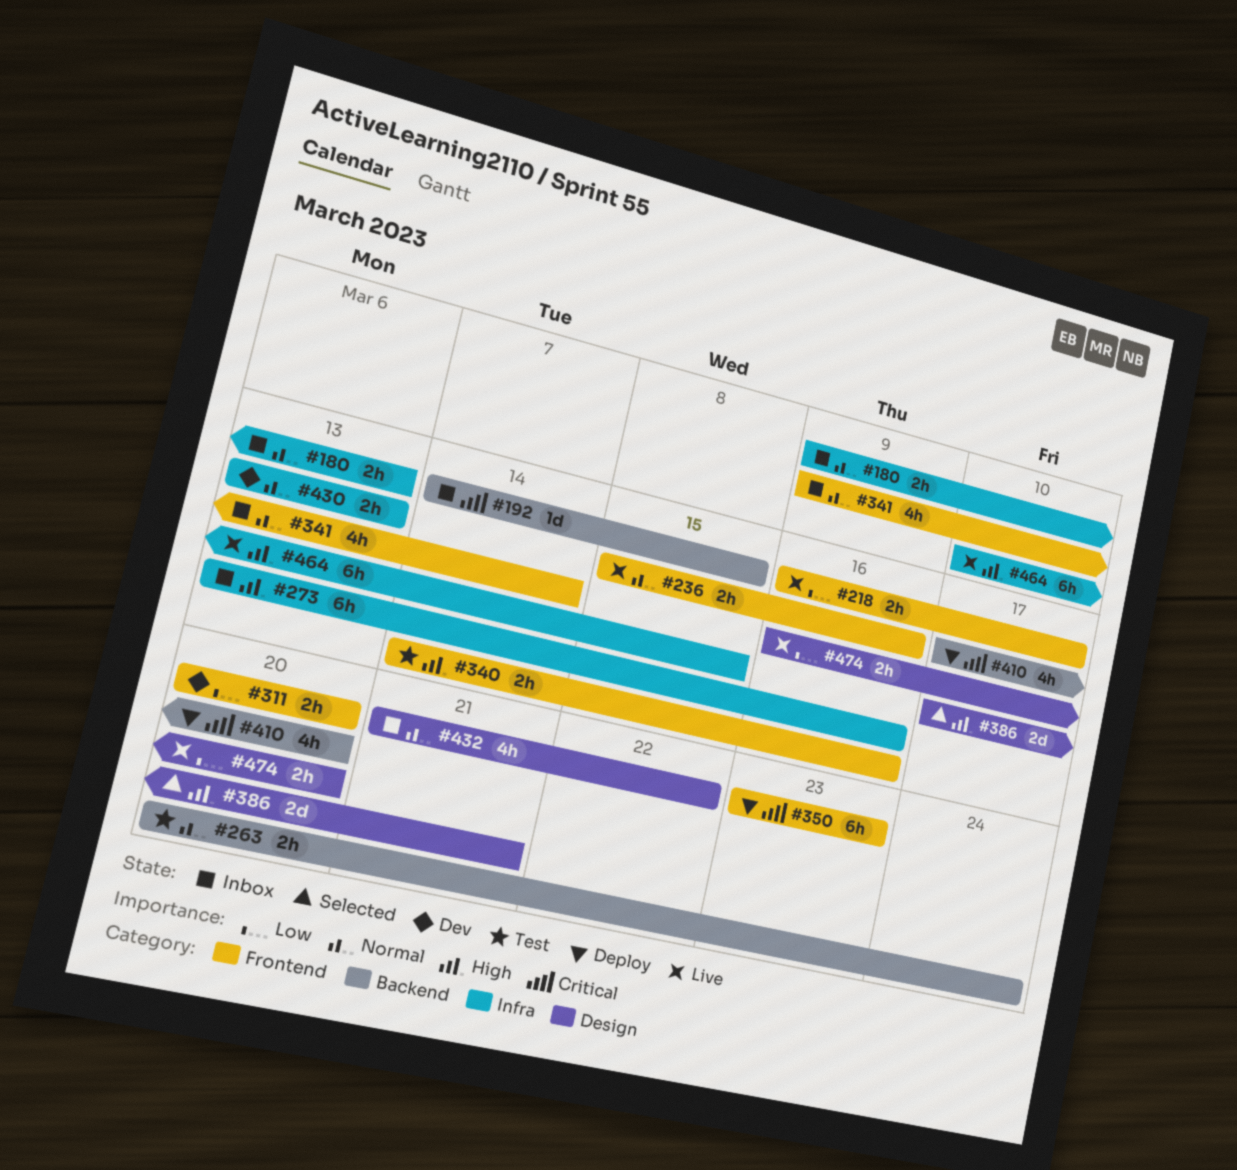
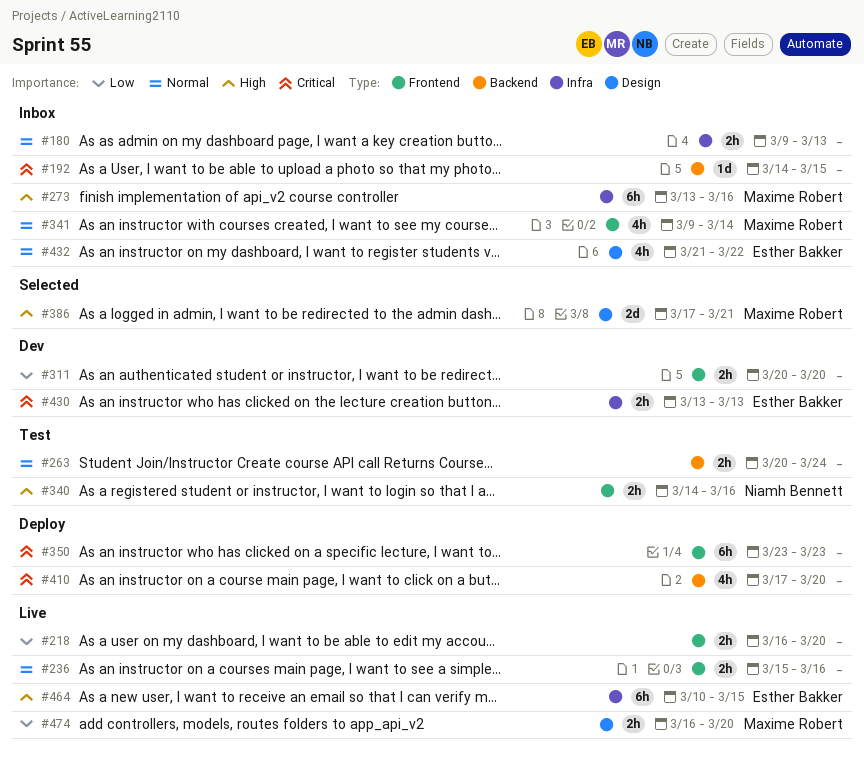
#218, due: Mar 17 -> Mar 20
#430, priority: Normal -> Critical

